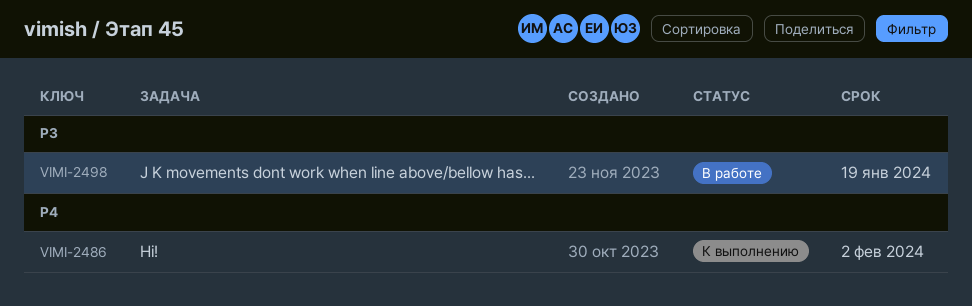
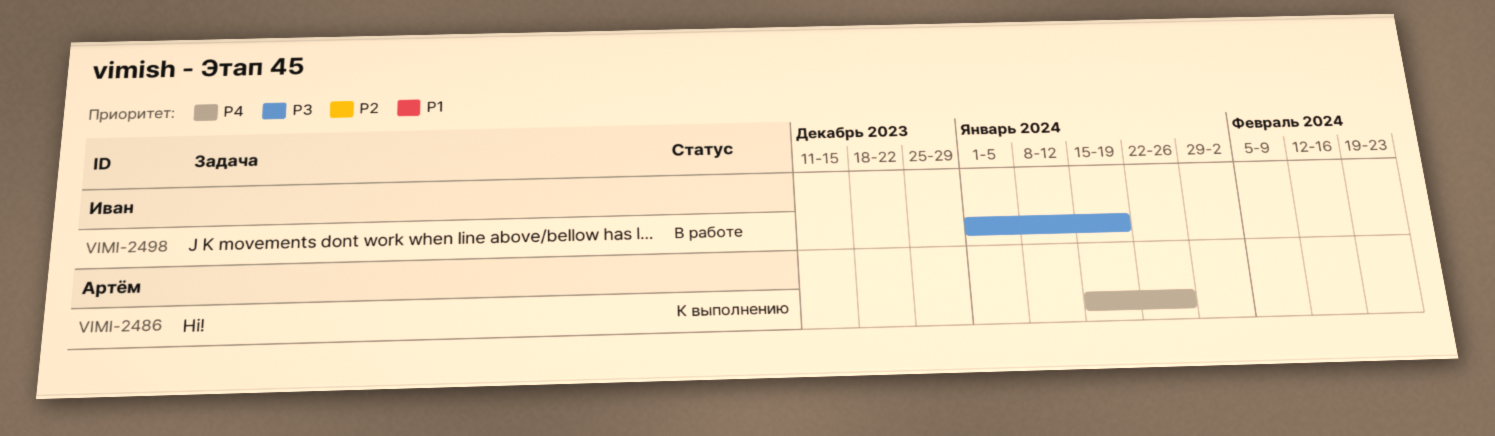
VIMI-2486, due: Feb 2 -> Jan 26

